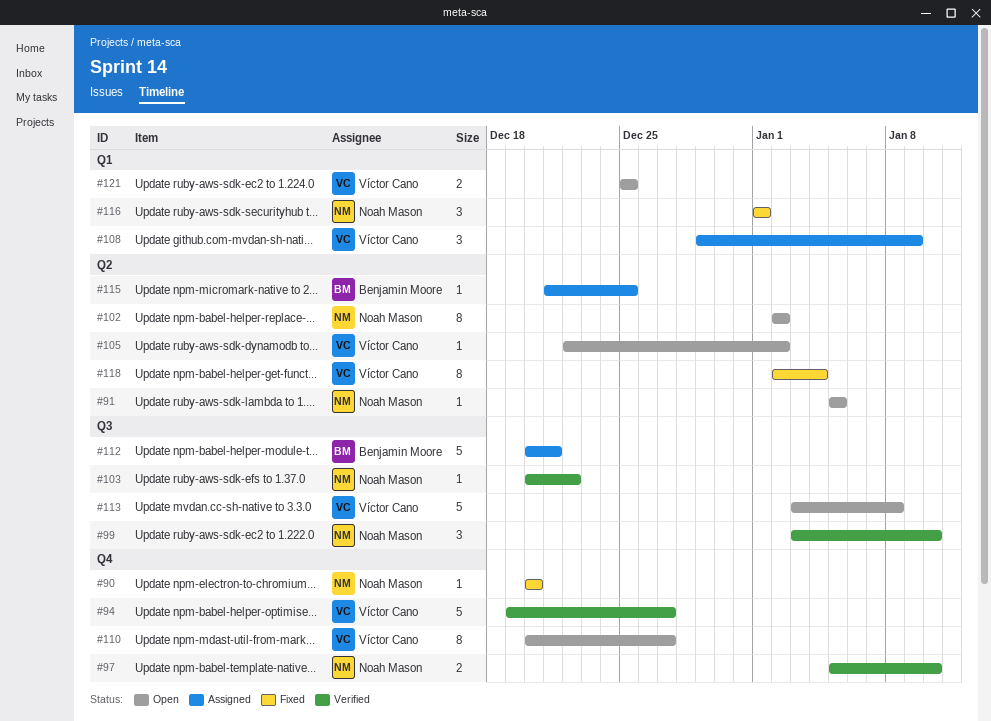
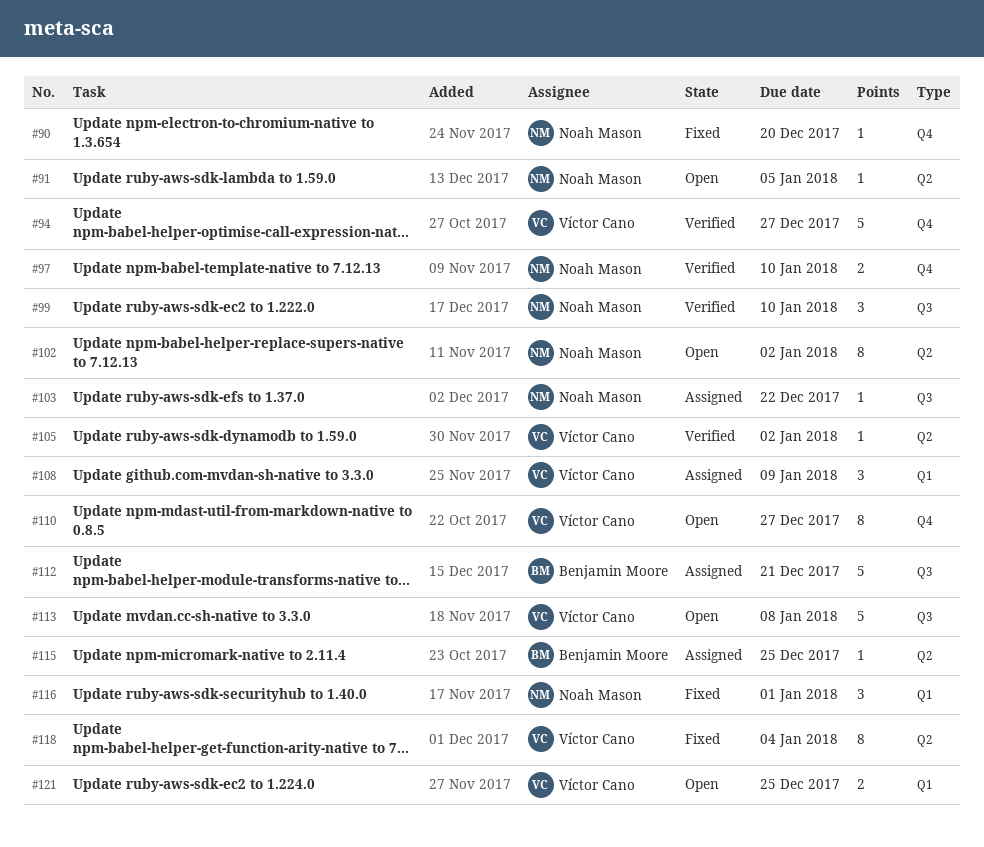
#103, status: Verified -> Assigned
#105, status: Open -> Verified

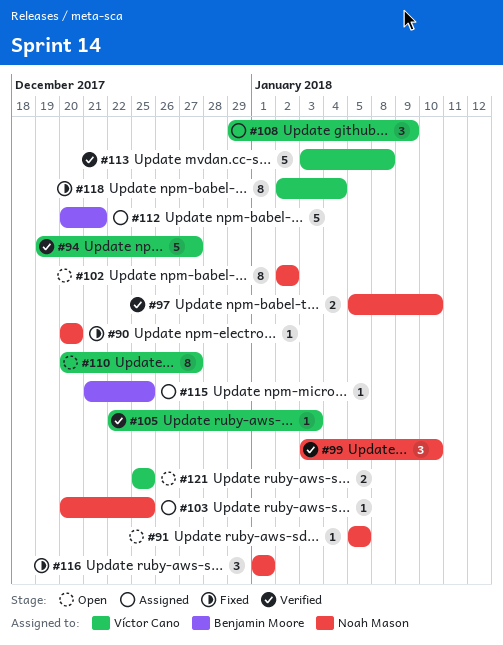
#103, due: Dec 22 -> Dec 25
#105, due: Jan 2 -> Jan 3
#113, status: Open -> Verified

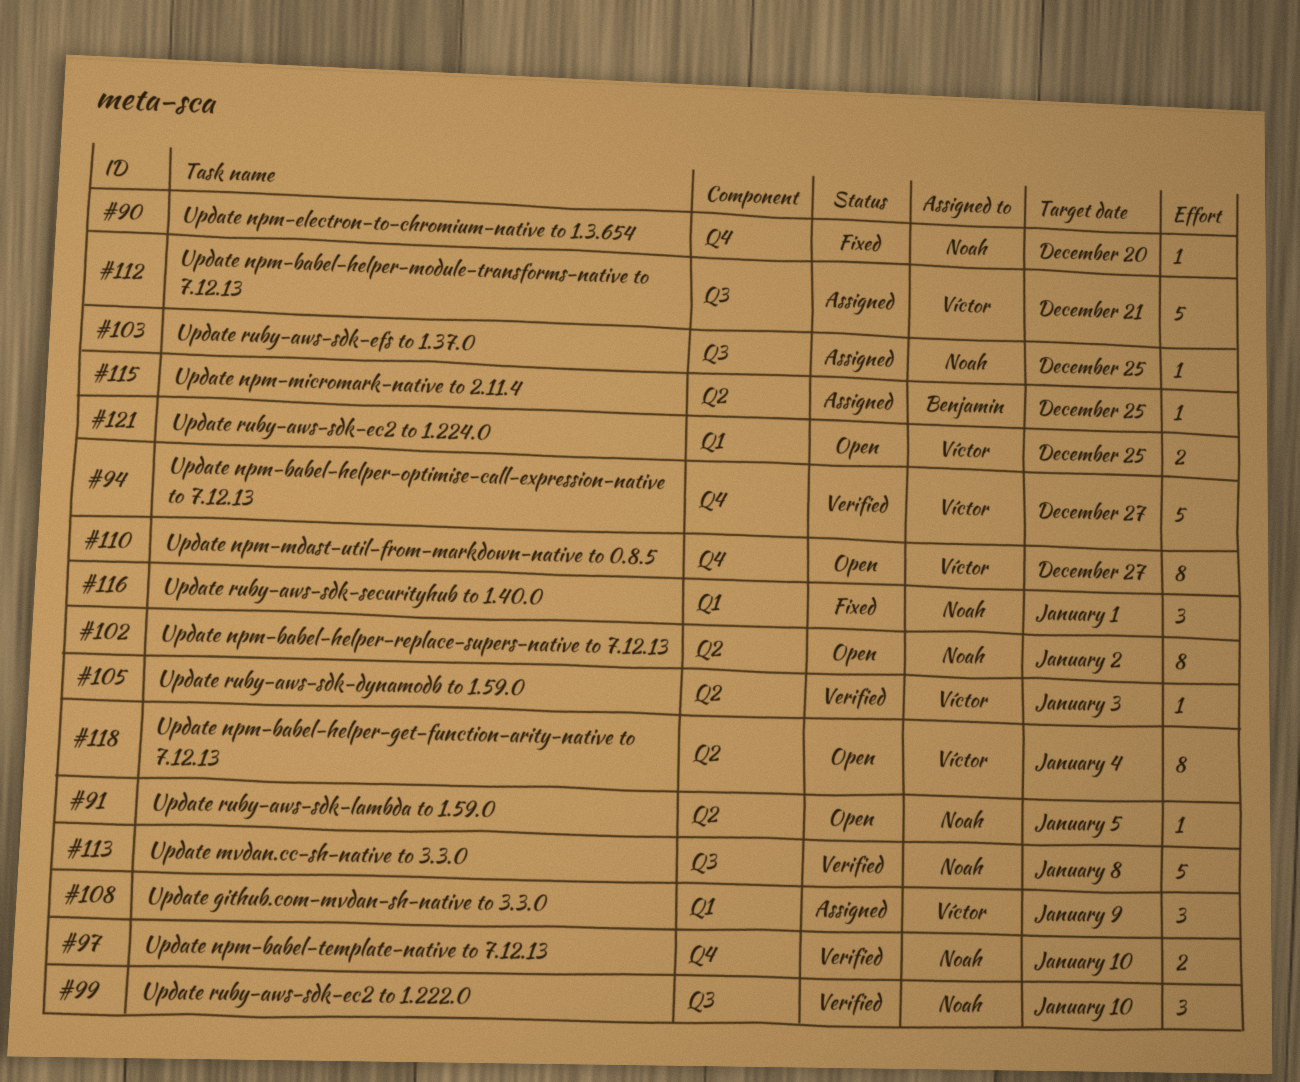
#112, owner: Benjamin Moore -> Víctor Cano
#113, owner: Víctor Cano -> Noah Mason
#118, status: Fixed -> Open

